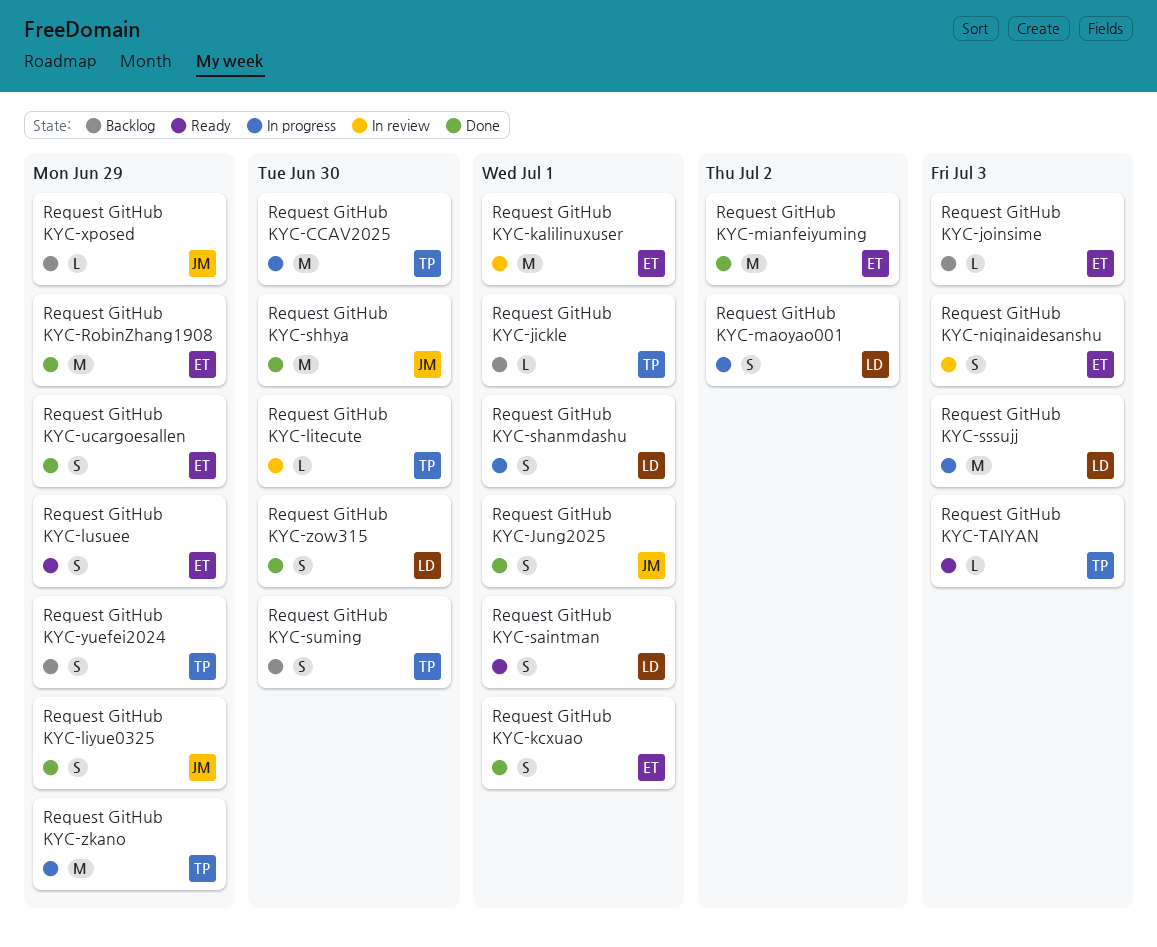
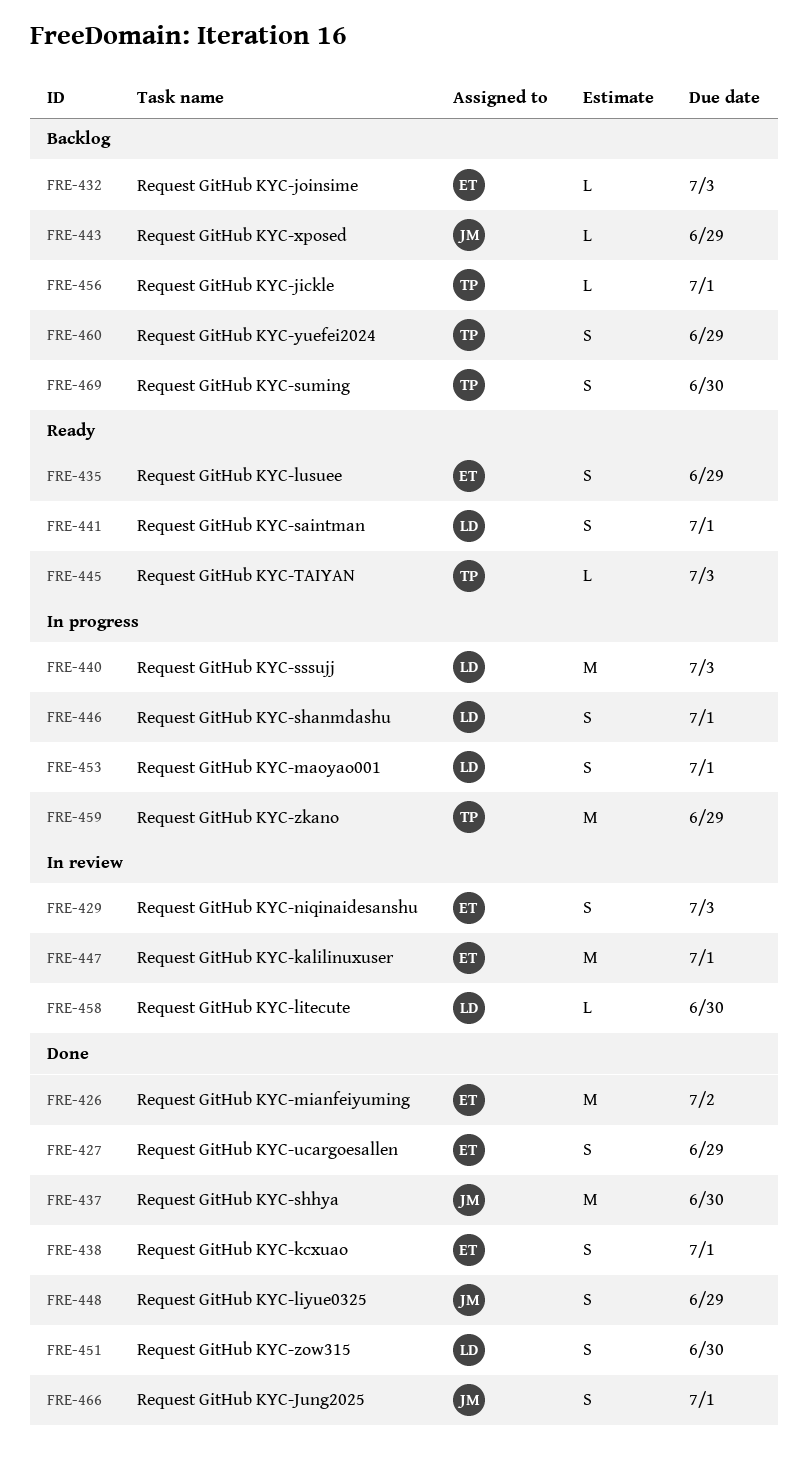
Request GitHub KYC-CCAV2025: present -> none
Request GitHub KYC-litecute, owner: TP -> LD
Request GitHub KYC-maoyao001, due: Jul 2 -> Jul 1
Request GitHub KYC-RobinZhang1908: present -> none

